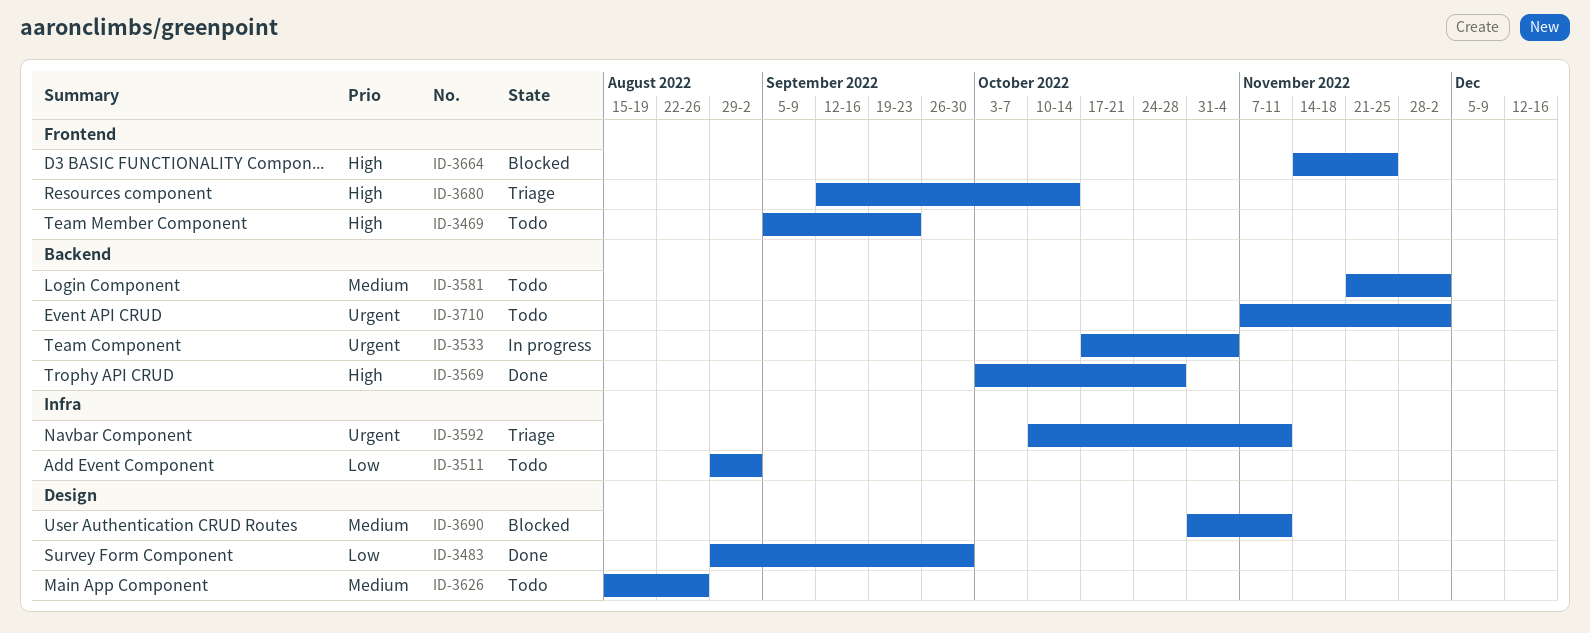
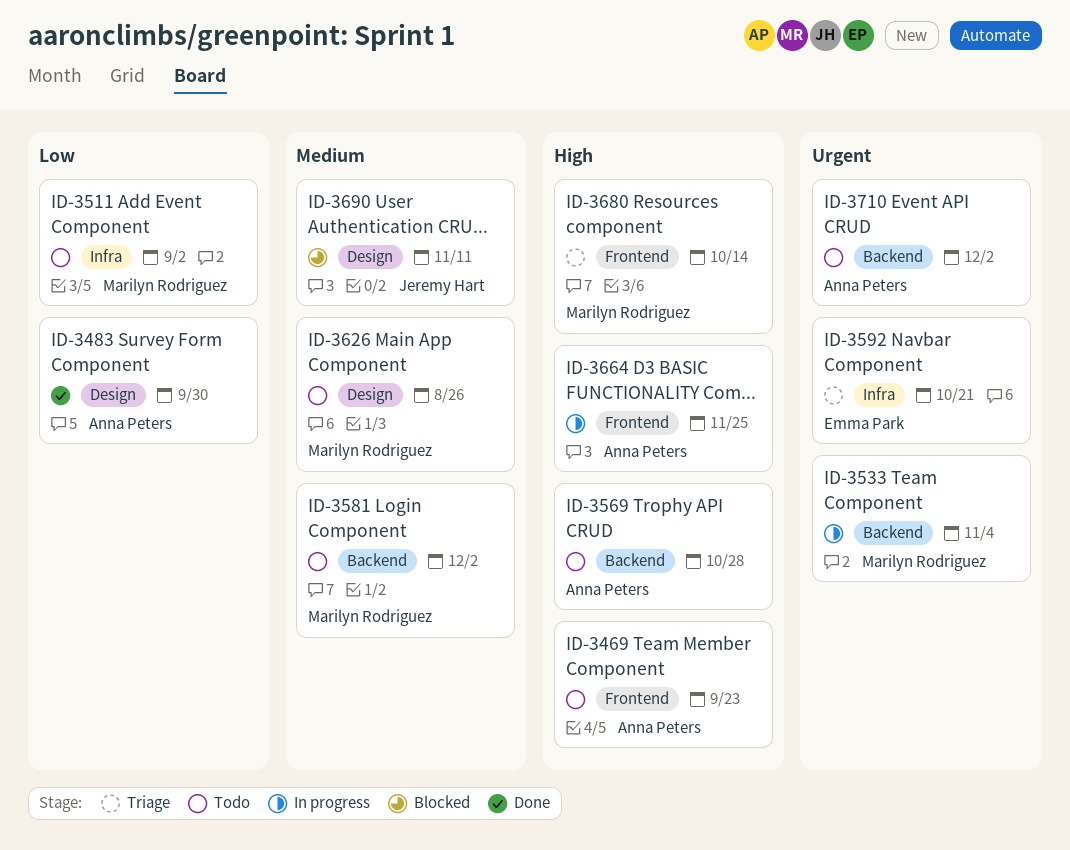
ID-3569, status: Done -> Todo
ID-3592, due: Nov 11 -> Oct 21
ID-3664, status: Blocked -> In progress

